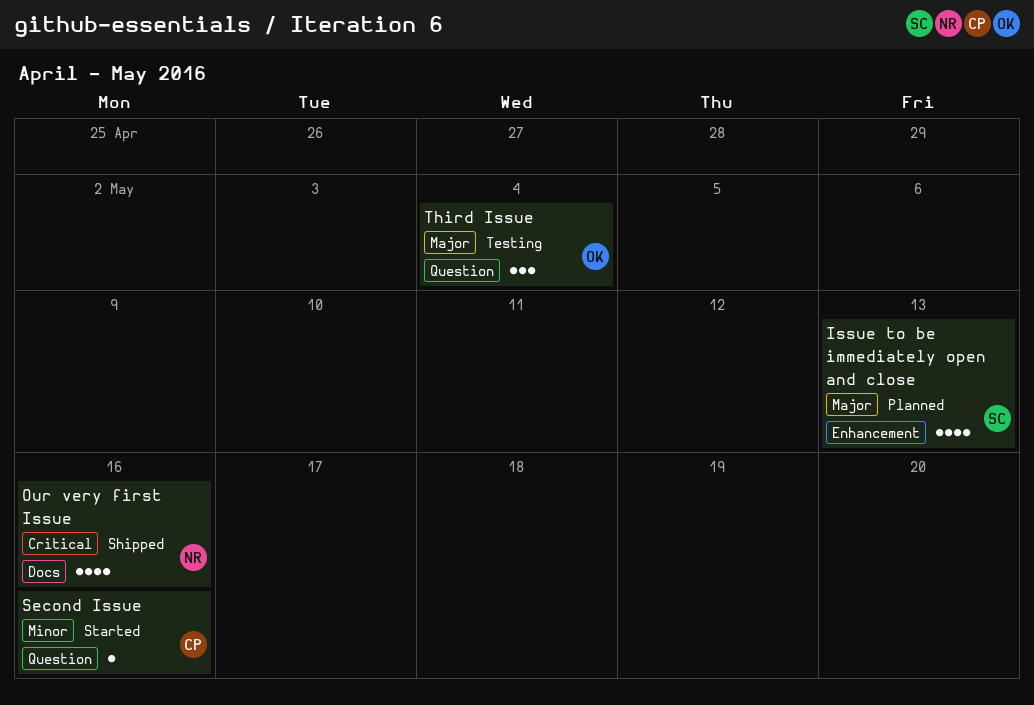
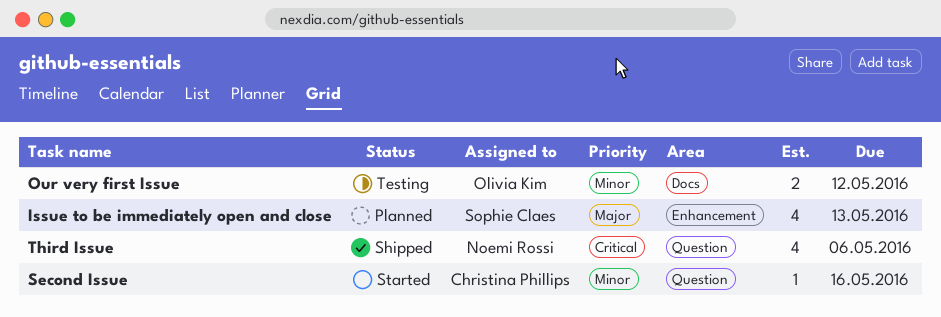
Our very first Issue, status: Shipped -> Testing
Our very first Issue, owner: Noemi Rossi -> Olivia Kim
Our very first Issue, priority: Critical -> Minor
Our very first Issue, estimate: 4 -> 2
Our very first Issue, due: May 16 -> May 12
Third Issue, status: Testing -> Shipped
Third Issue, owner: Olivia Kim -> Noemi Rossi
Third Issue, priority: Major -> Critical
Third Issue, estimate: 3 -> 4
Third Issue, due: May 4 -> May 6

